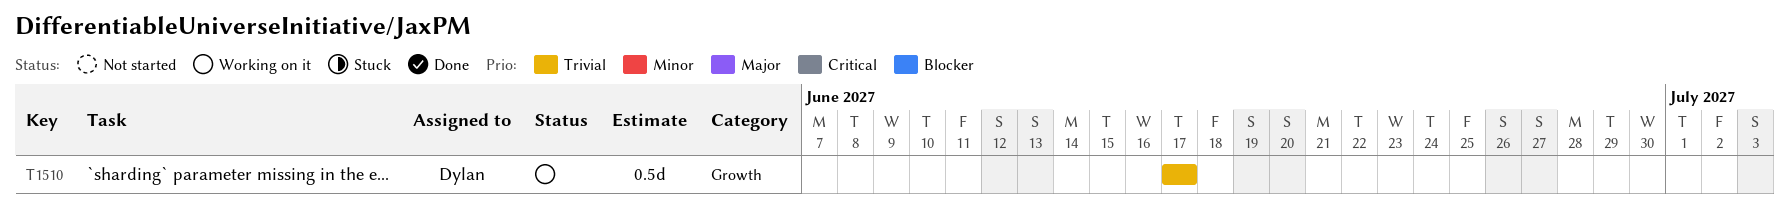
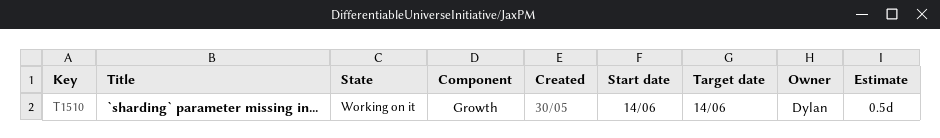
T1510, start: Jun 17 -> Jun 14
T1510, due: Jun 17 -> Jun 14

